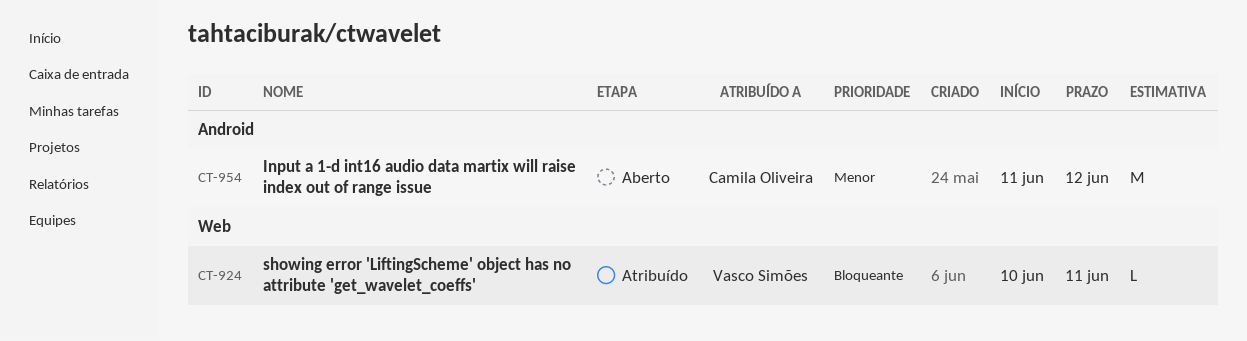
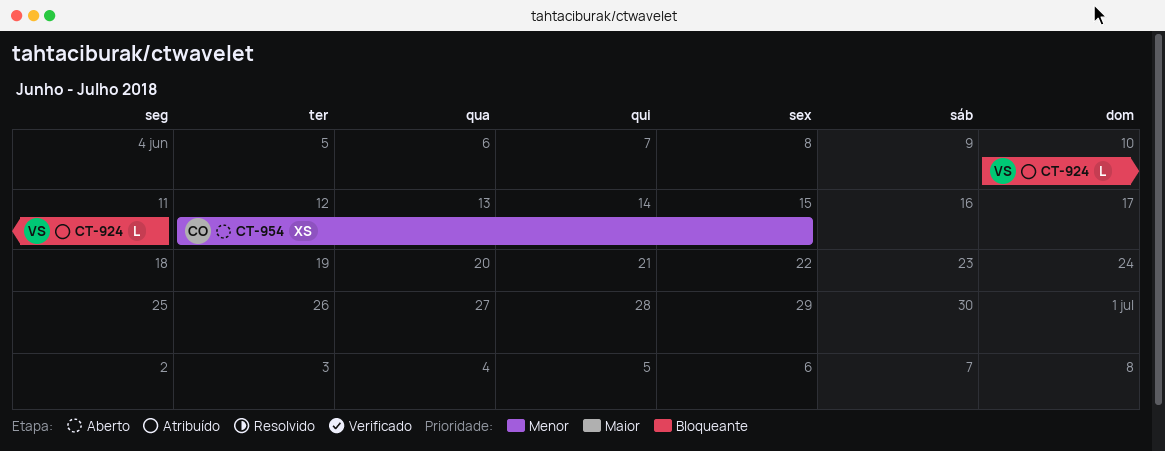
CT-954, estimate: M -> XS
CT-954, start: Jun 11 -> Jun 12
CT-954, due: Jun 12 -> Jun 15

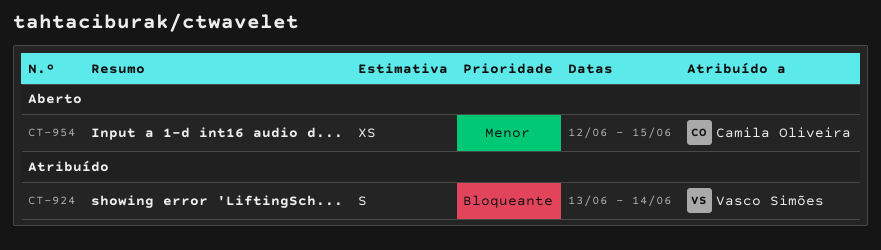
CT-924, estimate: L -> S
CT-924, start: Jun 10 -> Jun 13
CT-924, due: Jun 11 -> Jun 14

